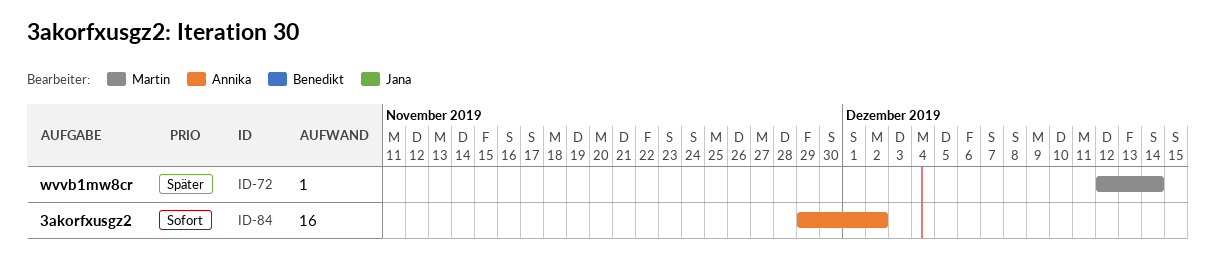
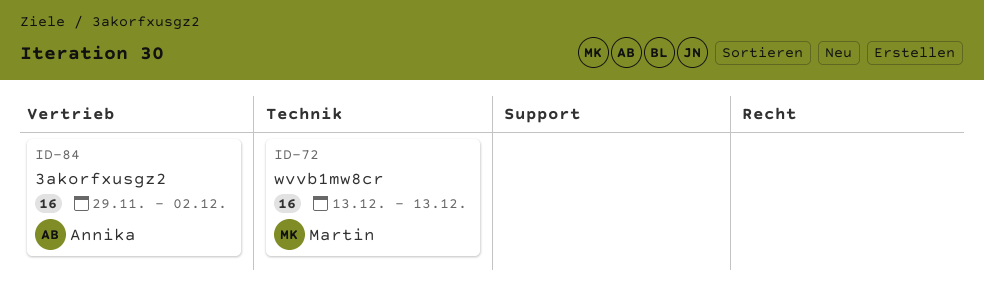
ID-72, estimate: 1 -> 16
ID-72, start: Dec 12 -> Dec 13
ID-72, due: Dec 14 -> Dec 13

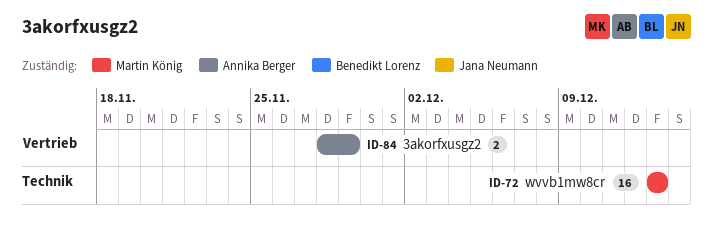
ID-84, estimate: 16 -> 2
ID-84, start: Nov 29 -> Nov 28
ID-84, due: Dec 2 -> Nov 29

